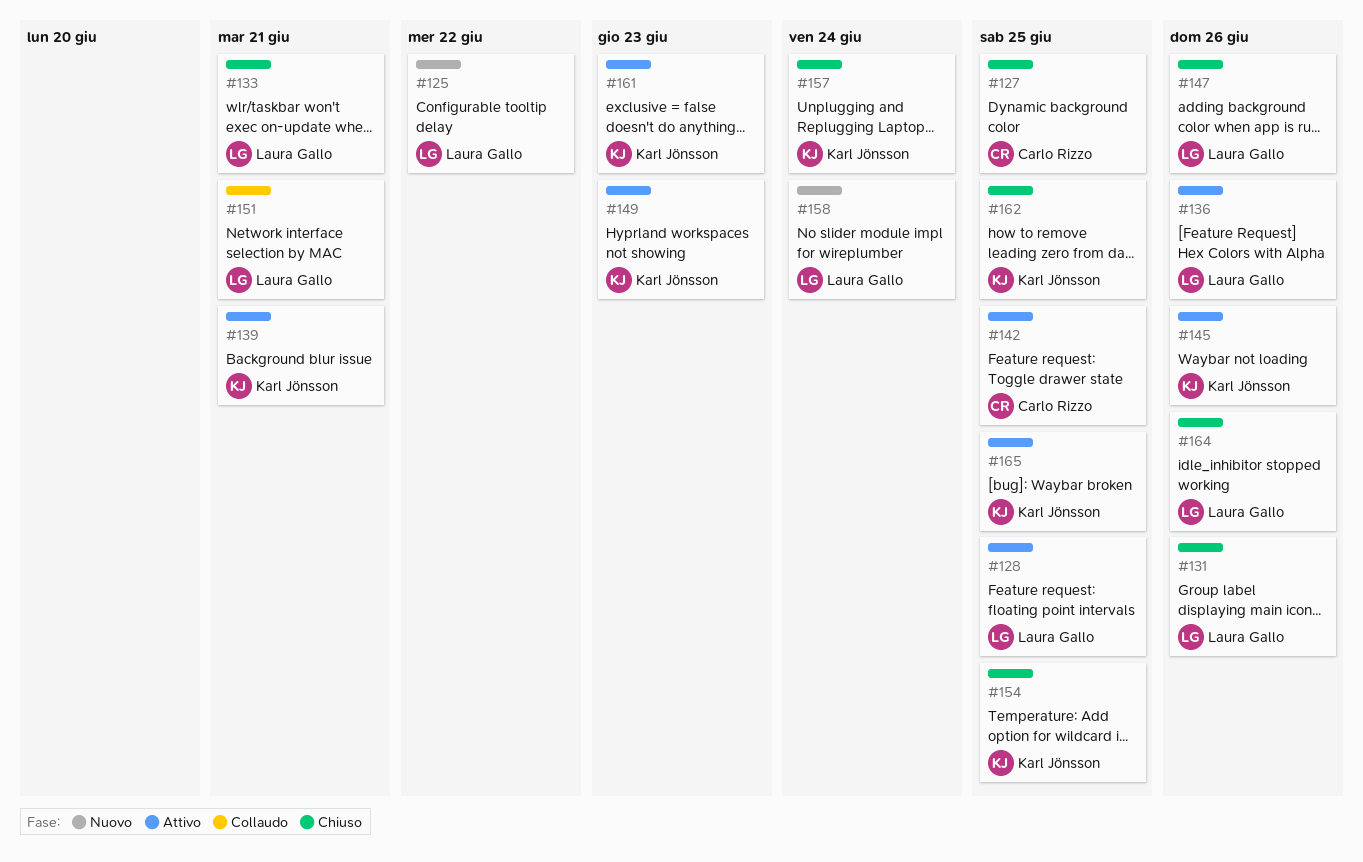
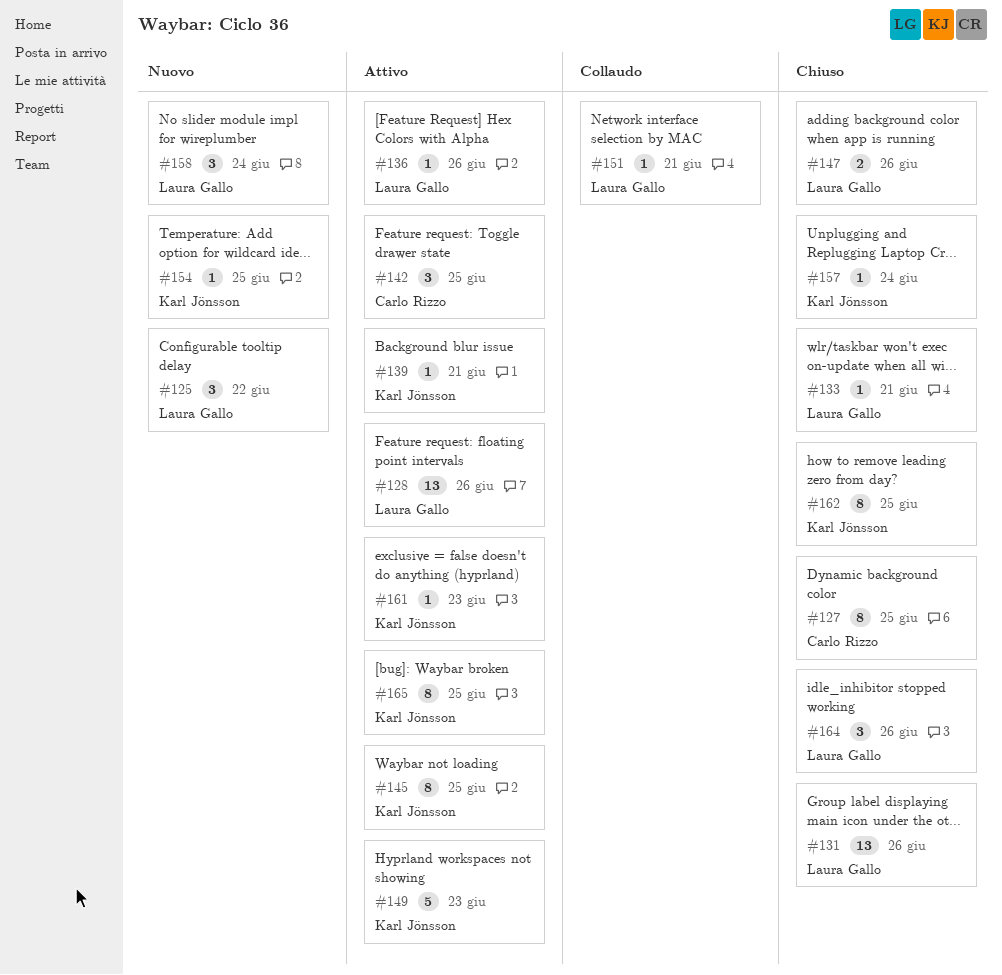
#128, due: Jun 25 -> Jun 26
#145, due: Jun 26 -> Jun 25
#154, status: Chiuso -> Nuovo

